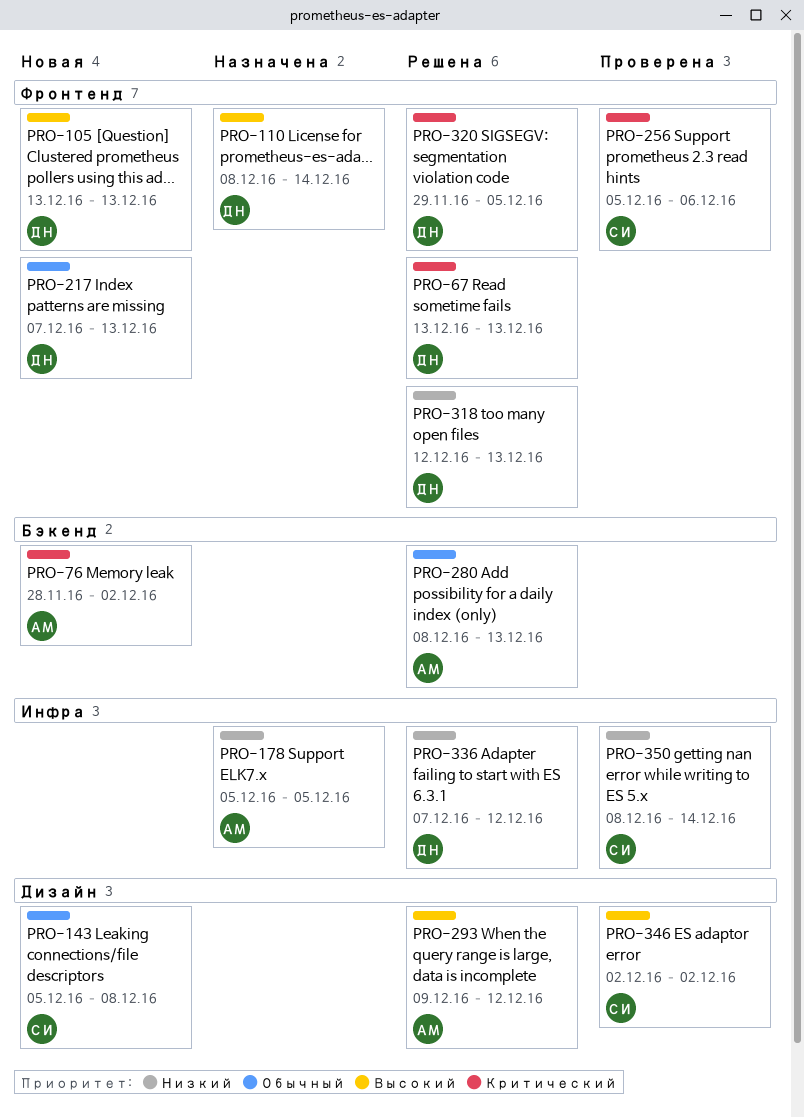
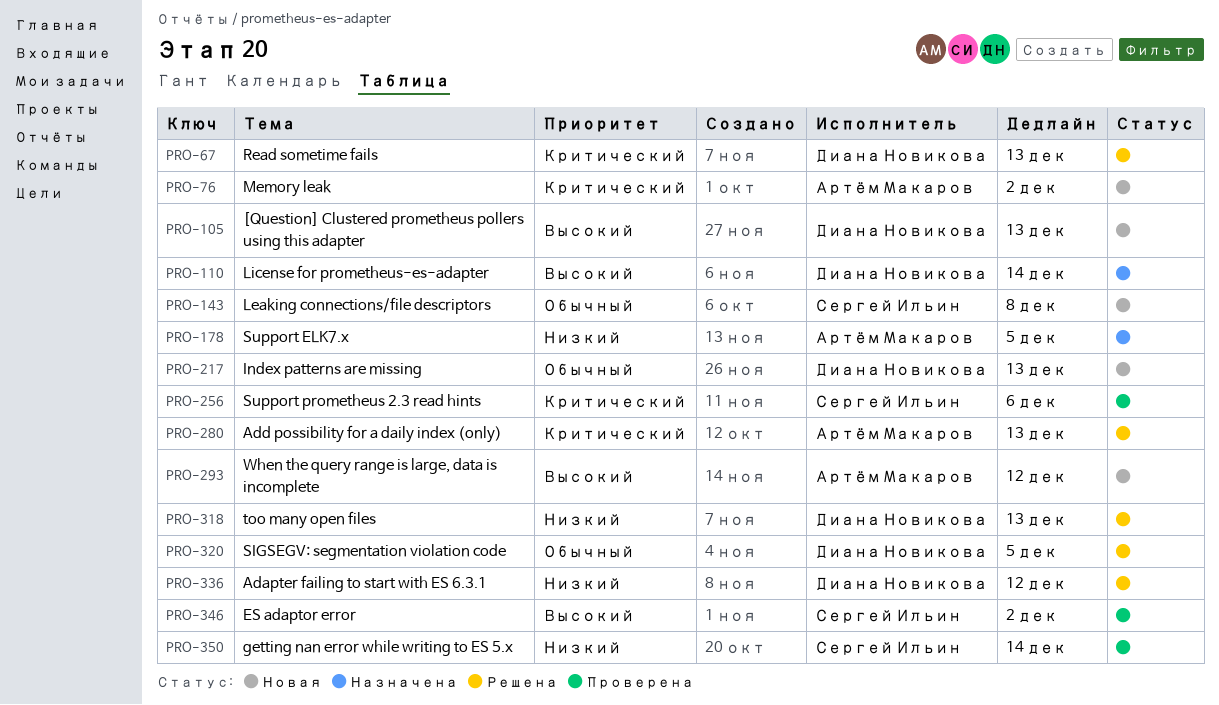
PRO-280, priority: Обычный -> Критический
PRO-293, status: Решена -> Новая
PRO-320, priority: Критический -> Обычный

